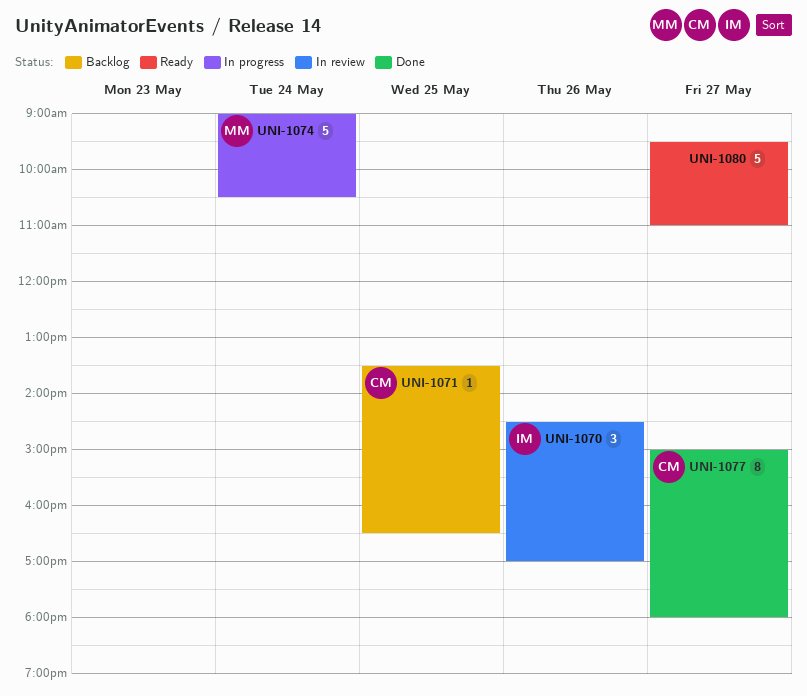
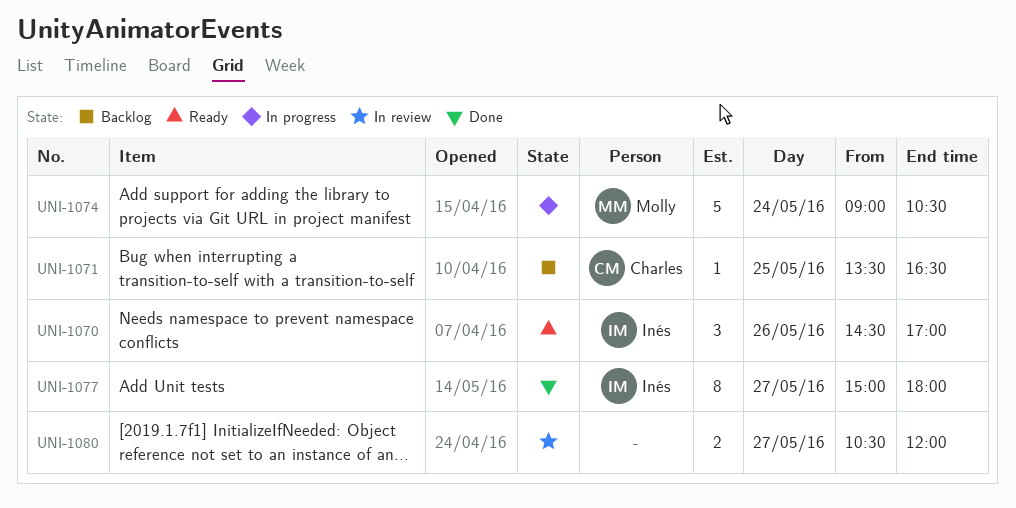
UNI-1070, status: In review -> Ready
UNI-1077, owner: Charles -> Inés
UNI-1080, status: Ready -> In review
UNI-1080, estimate: 5 -> 2
UNI-1080, begins: 09:30 -> 10:30
UNI-1080, ends: 11:00 -> 12:00

